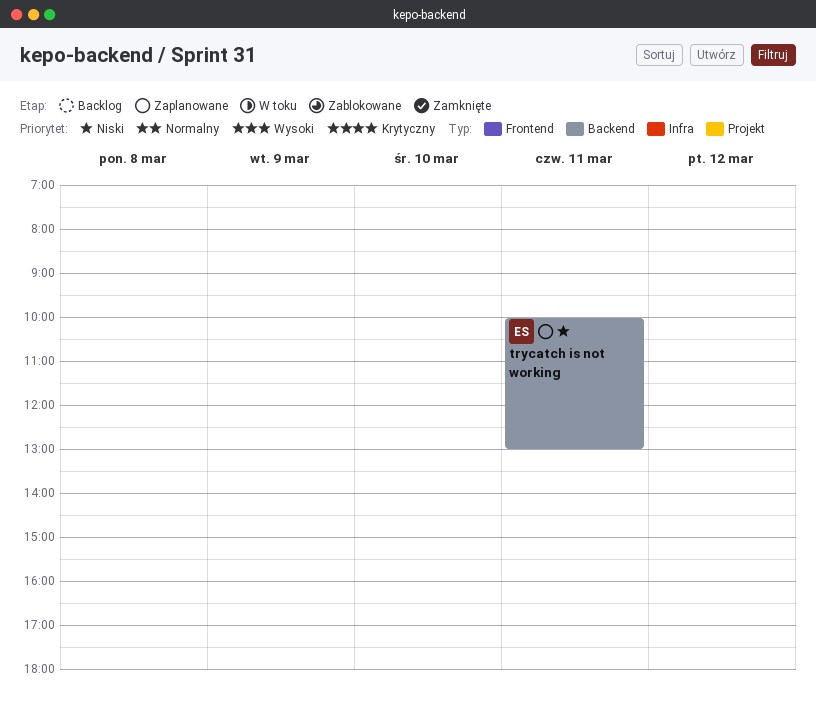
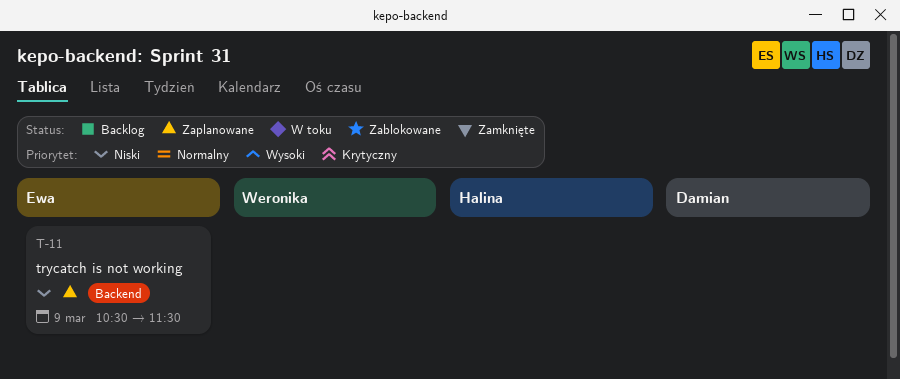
trycatch is not working, day: Mar 11 -> Mar 9
trycatch is not working, begins: 10:00 -> 10:30
trycatch is not working, ends: 13:00 -> 11:30

